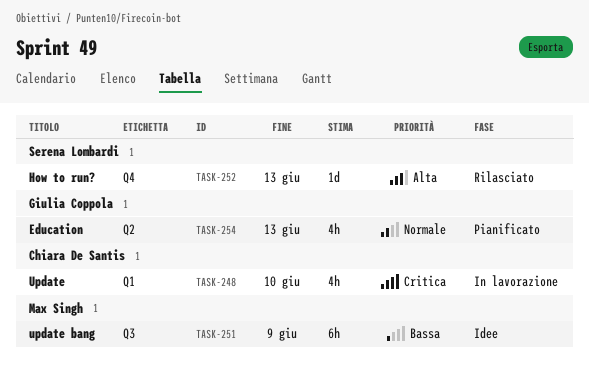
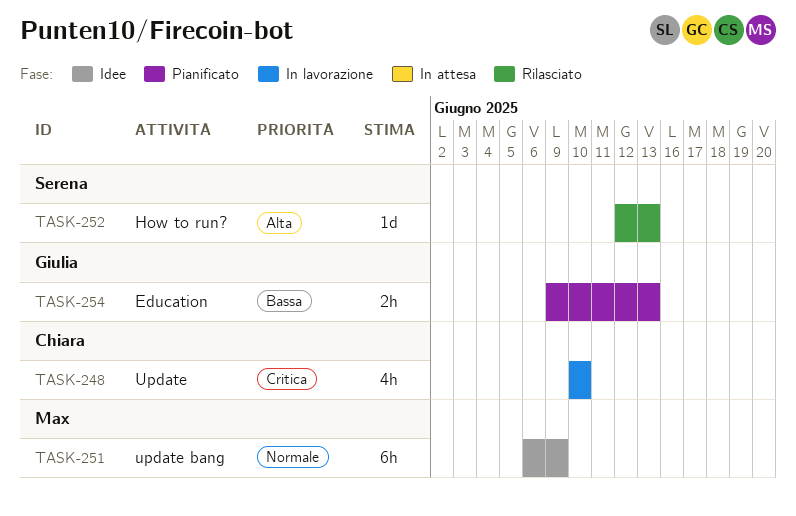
TASK-251, priority: Bassa -> Normale
TASK-254, priority: Normale -> Bassa
TASK-254, estimate: 4h -> 2h

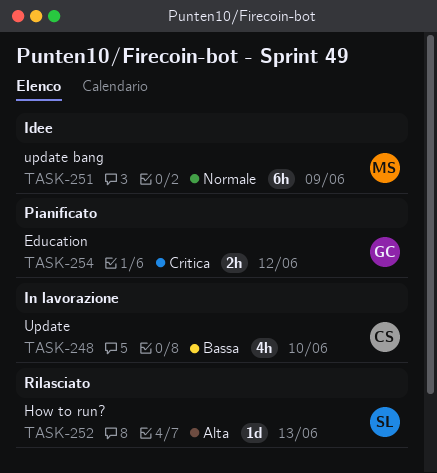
TASK-248, priority: Critica -> Bassa
TASK-254, priority: Bassa -> Critica
TASK-254, due: Jun 13 -> Jun 12

